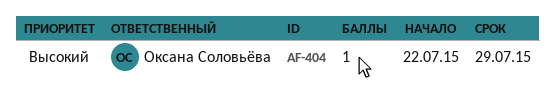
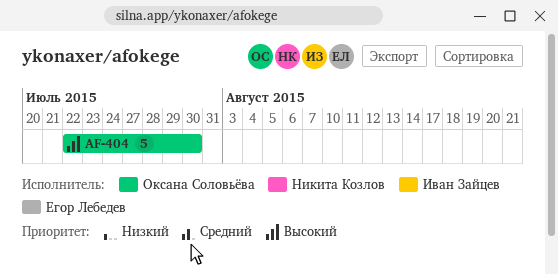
AF-404, estimate: 1 -> 5
AF-404, due: Jul 29 -> Jul 30

